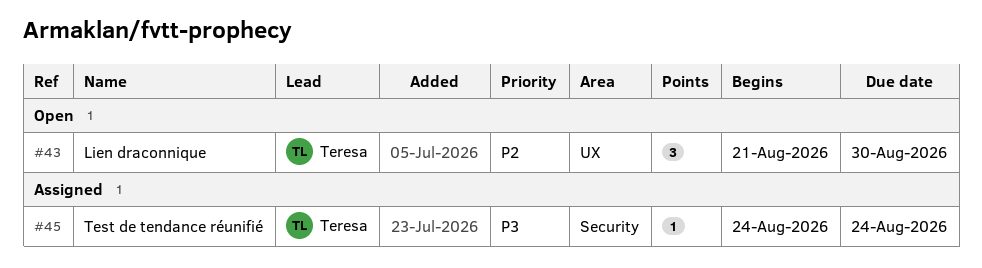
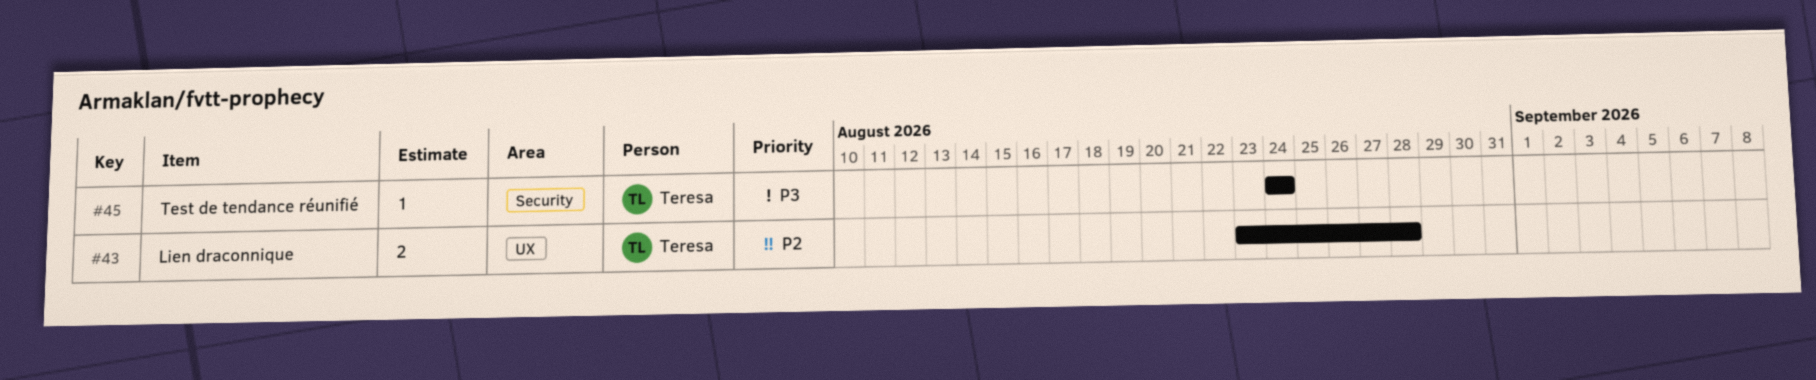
#43, estimate: 3 -> 2
#43, start: Aug 21 -> Aug 23
#43, due: Aug 30 -> Aug 28

